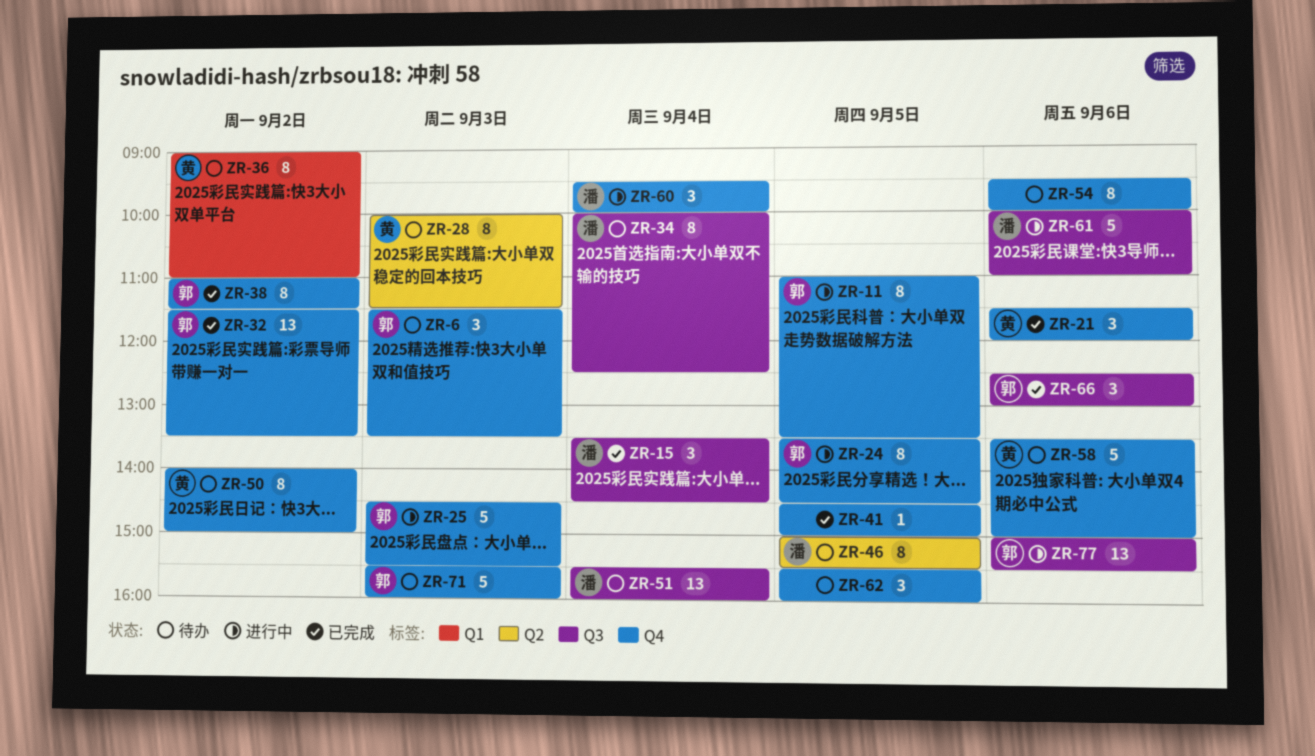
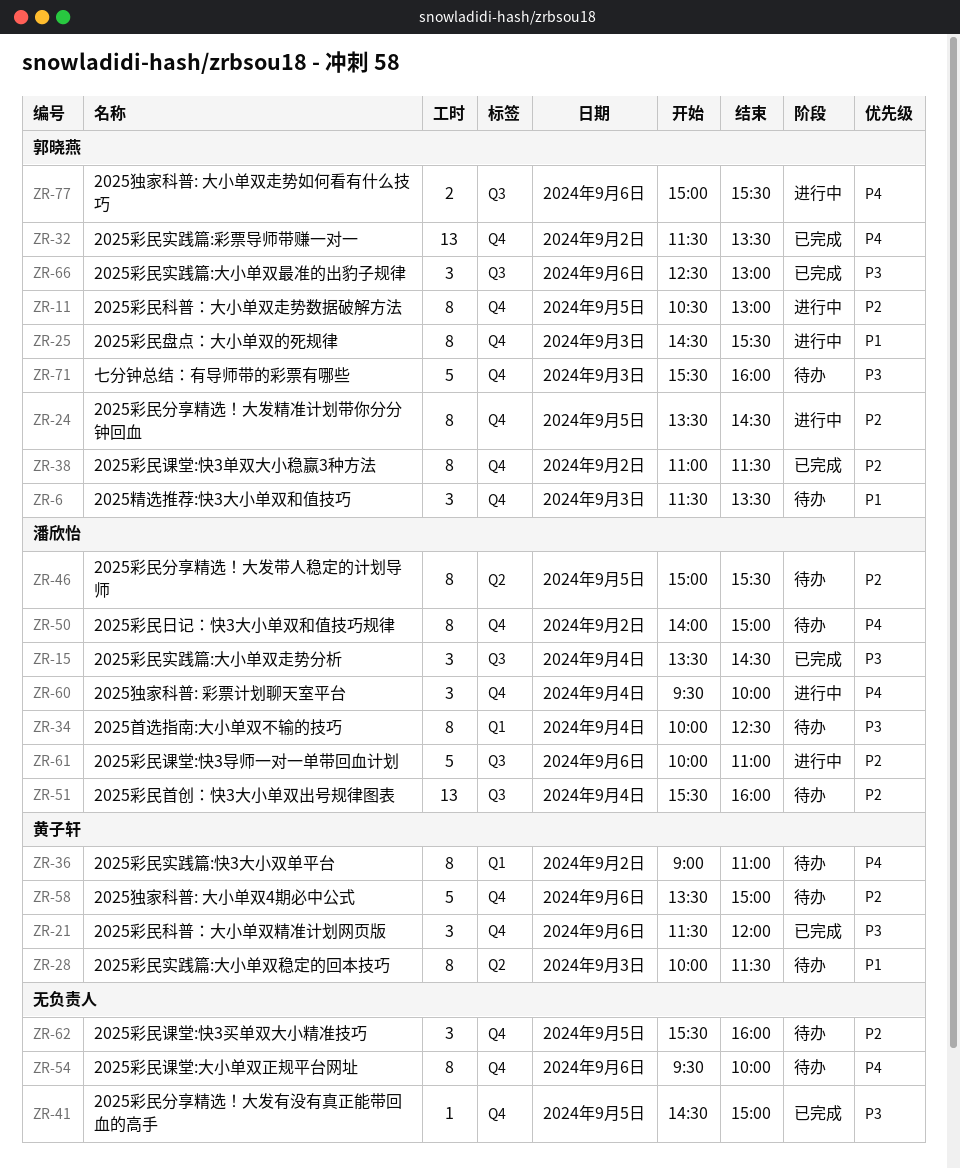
ZR-11, begins: 11:00 -> 10:30
ZR-11, ends: 13:30 -> 13:00
ZR-25, estimate: 5 -> 8
ZR-34, label: Q3 -> Q1
ZR-50, owner: 黄子轩 -> 潘欣怡
ZR-77, estimate: 13 -> 2

